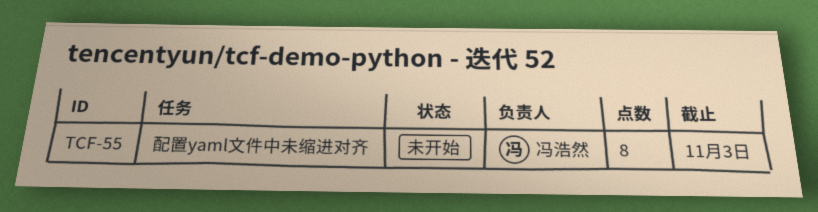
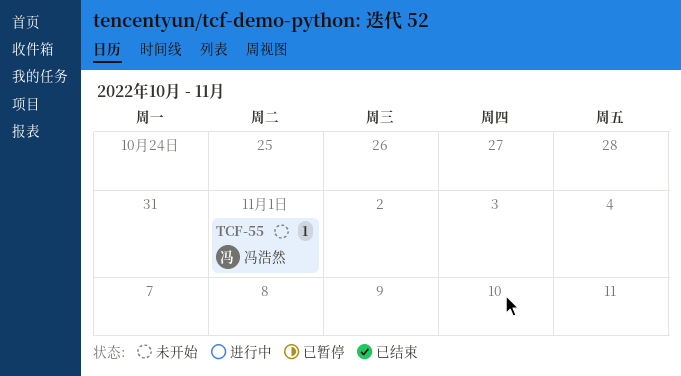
TCF-55, estimate: 8 -> 1
TCF-55, due: Nov 3 -> Nov 1

